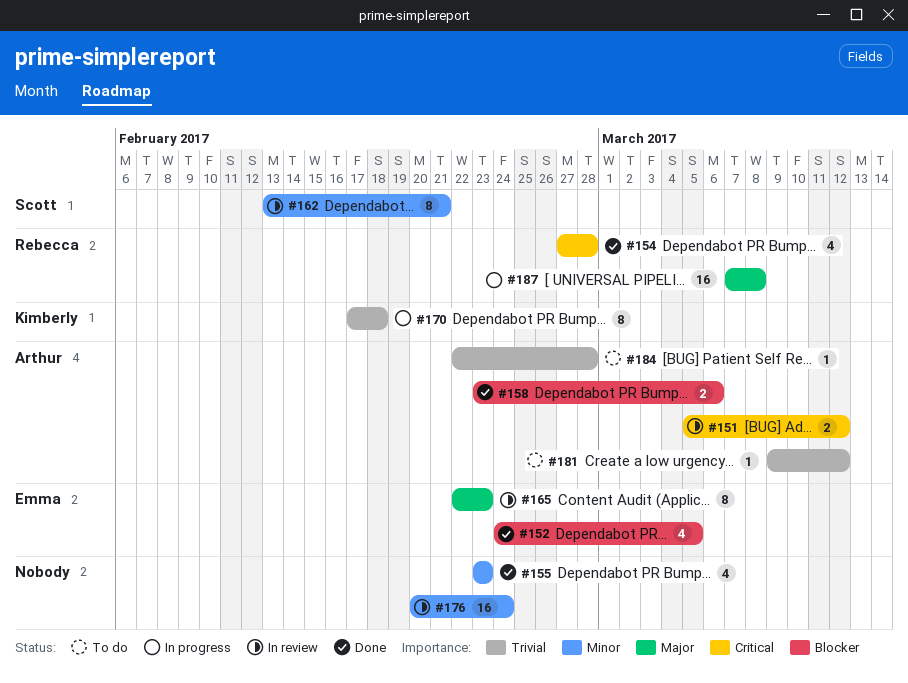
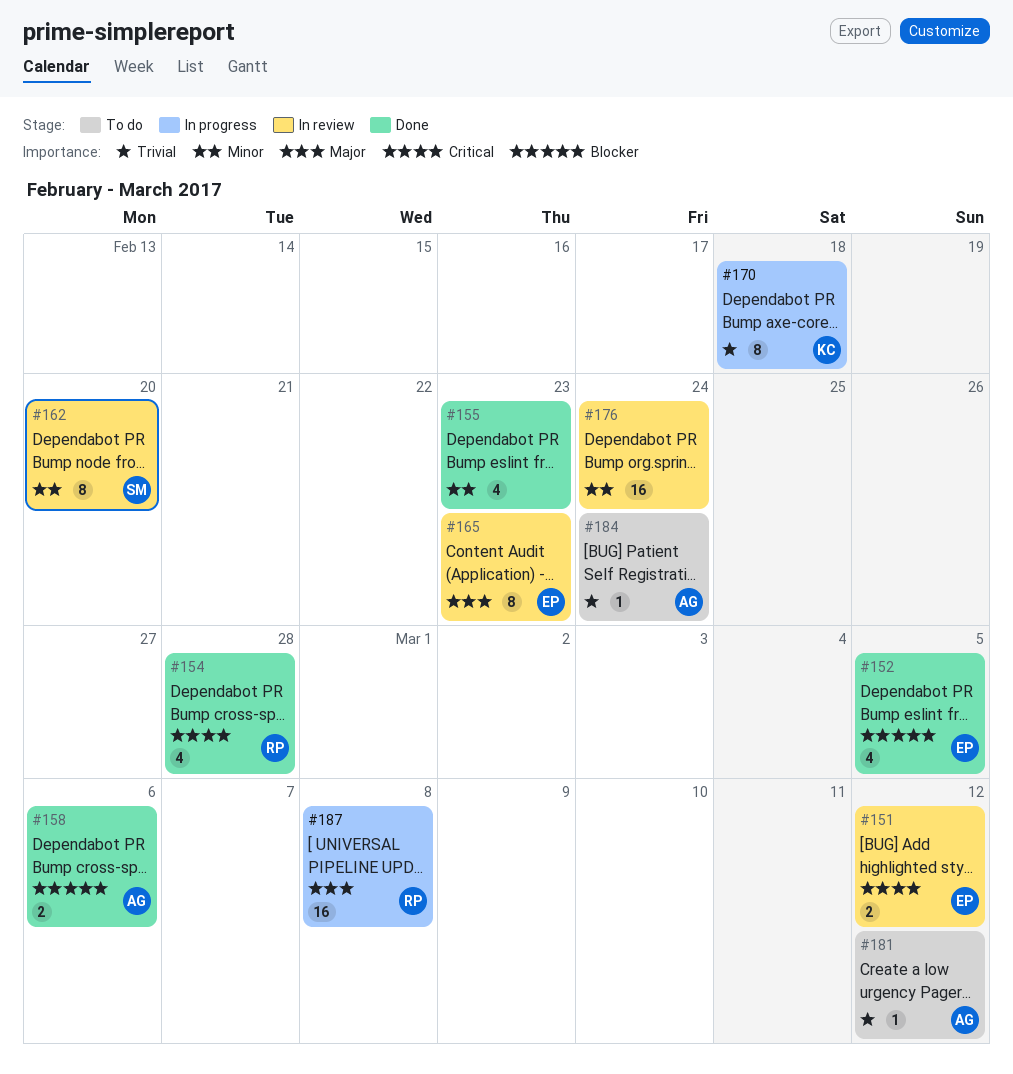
#151, owner: Arthur -> Emma
#162, due: Feb 21 -> Feb 20
#184, due: Feb 28 -> Feb 24

